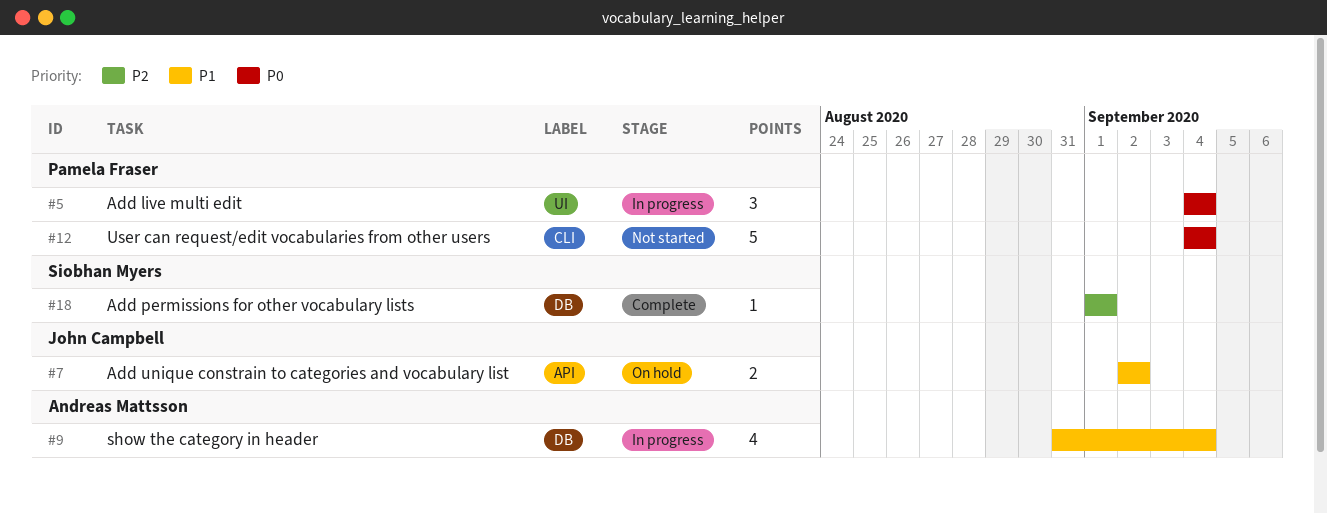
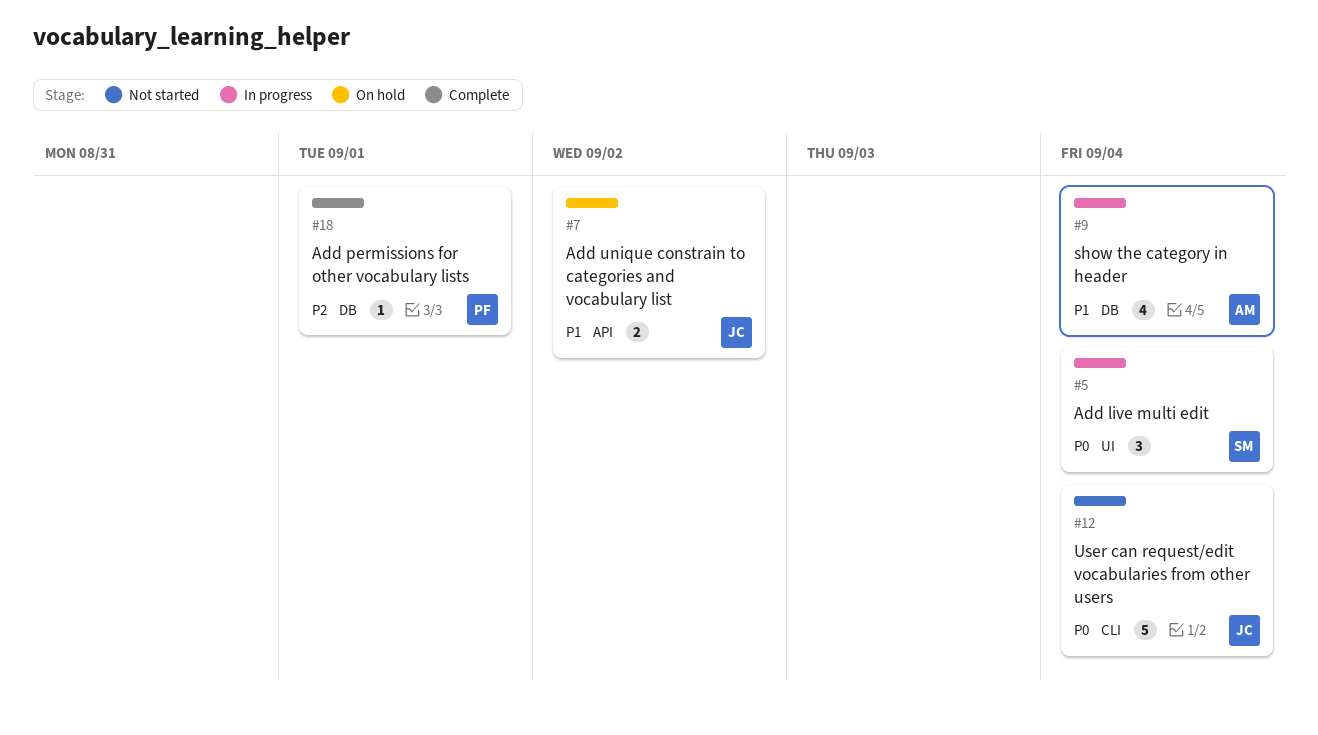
#5, owner: Pamela Fraser -> Siobhan Myers
#12, owner: Pamela Fraser -> John Campbell
#18, owner: Siobhan Myers -> Pamela Fraser

